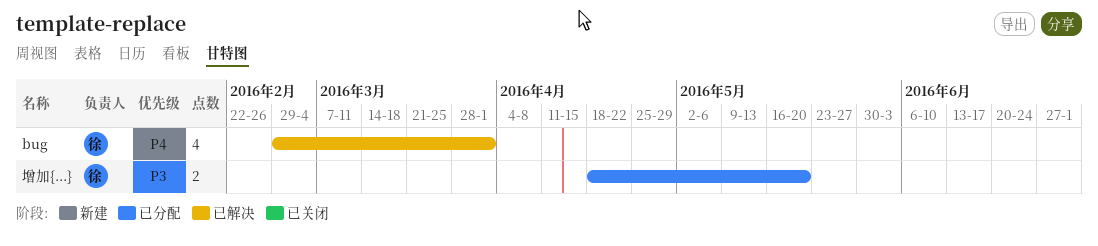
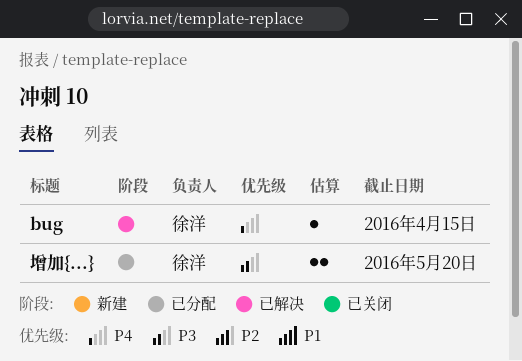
bug, estimate: 4 -> 1
bug, due: Apr 1 -> Apr 15

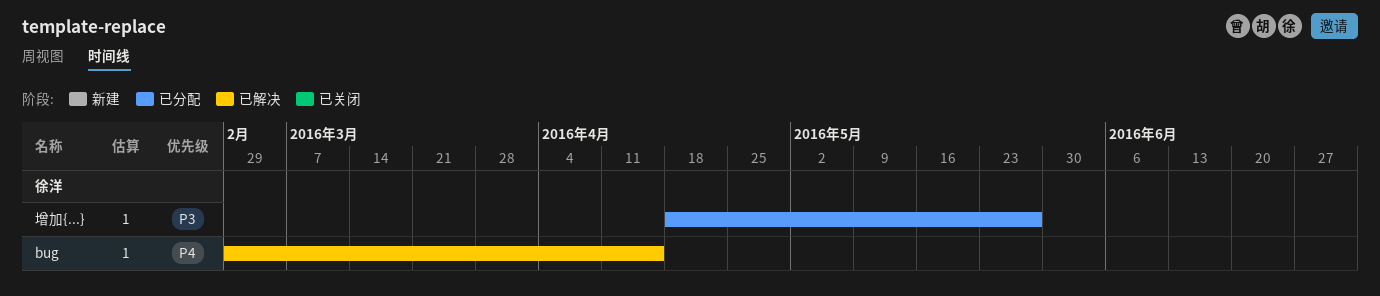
增加{...}, estimate: 2 -> 1
增加{...}, due: May 20 -> May 27

